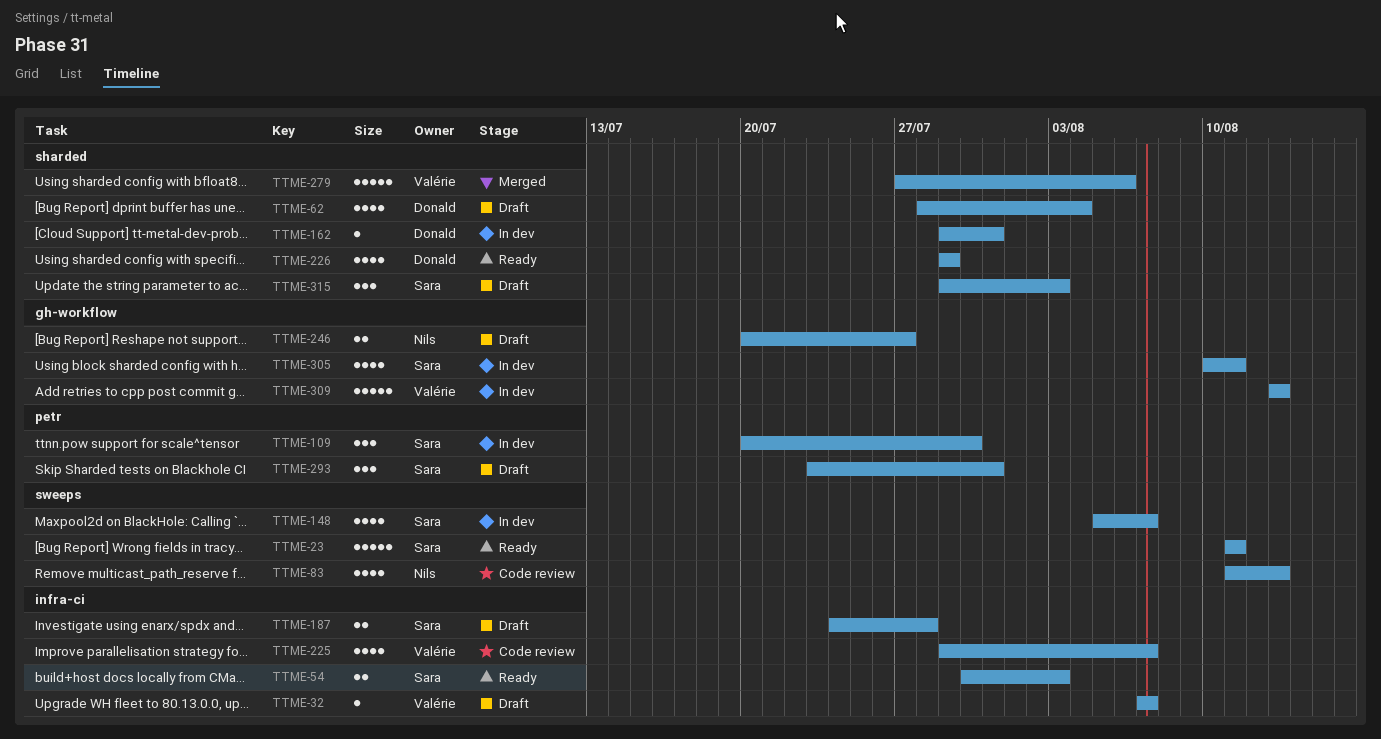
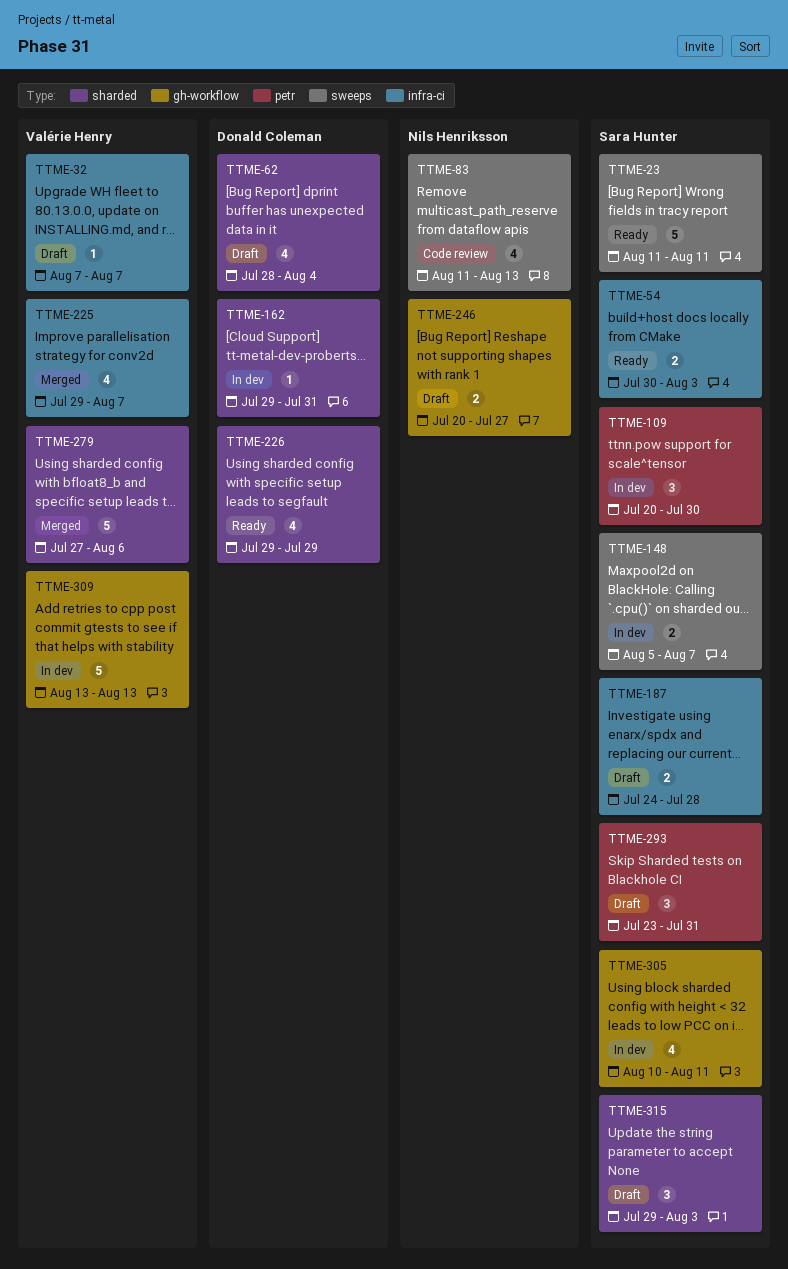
TTME-148, estimate: 4 -> 2
TTME-225, status: Code review -> Merged

